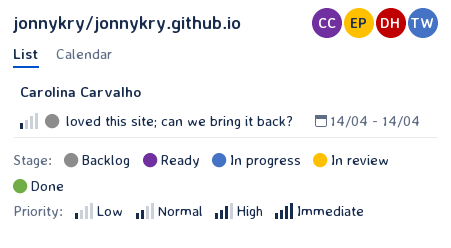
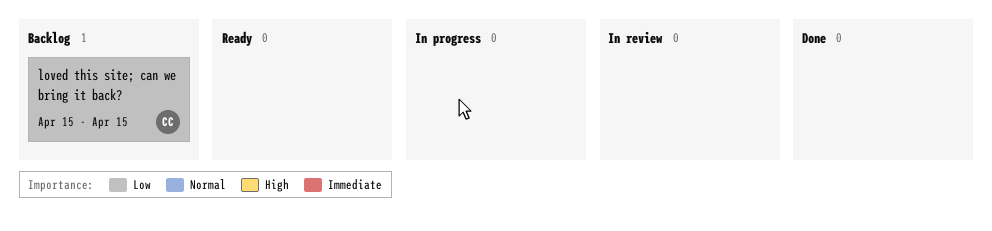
loved this site; can we bring it back?, start: Apr 14 -> Apr 15
loved this site; can we bring it back?, due: Apr 14 -> Apr 15

